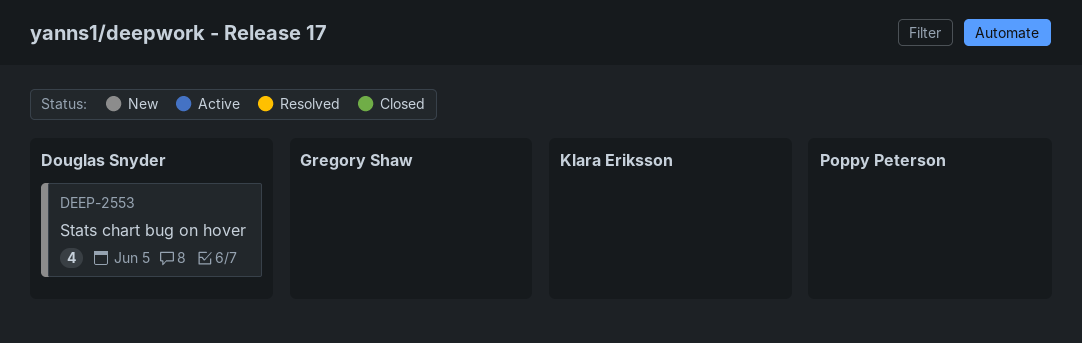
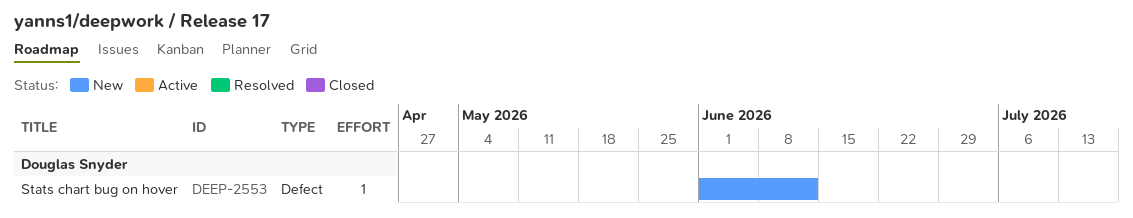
DEEP-2553, estimate: 4 -> 1
DEEP-2553, due: Jun 5 -> Jun 12

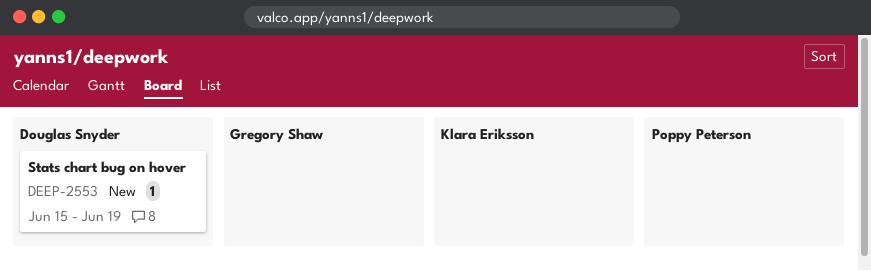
DEEP-2553, start: Jun 1 -> Jun 15
DEEP-2553, due: Jun 12 -> Jun 19

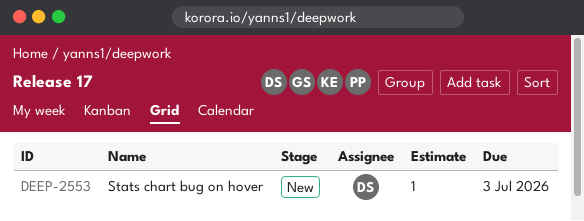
DEEP-2553, due: Jun 19 -> Jul 3

